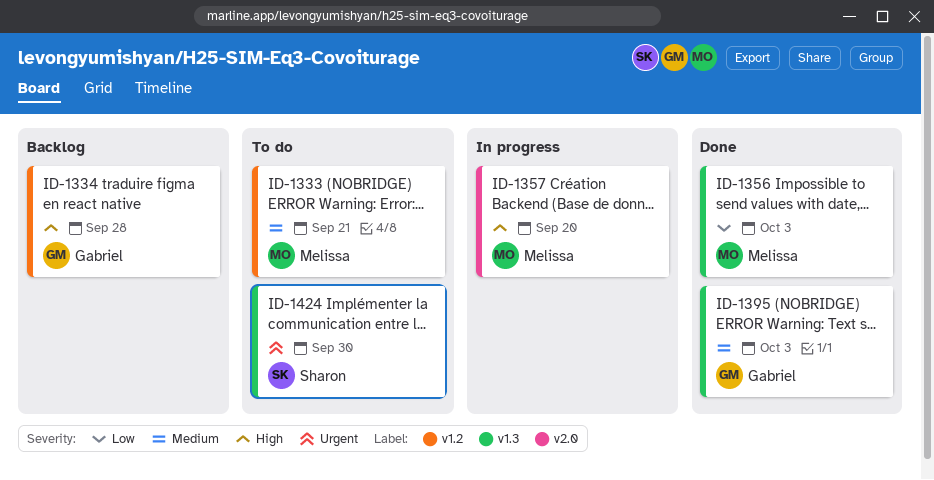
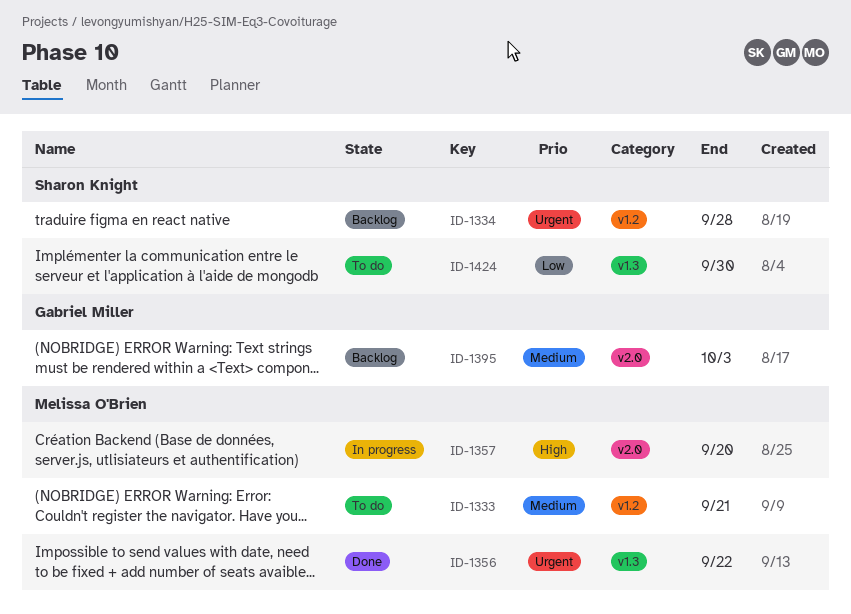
ID-1334, owner: Gabriel Miller -> Sharon Knight
ID-1334, priority: High -> Urgent
ID-1356, priority: Low -> Urgent
ID-1356, due: Oct 3 -> Sep 22
ID-1395, status: Done -> Backlog
ID-1395, label: v1.3 -> v2.0
ID-1424, priority: Urgent -> Low

